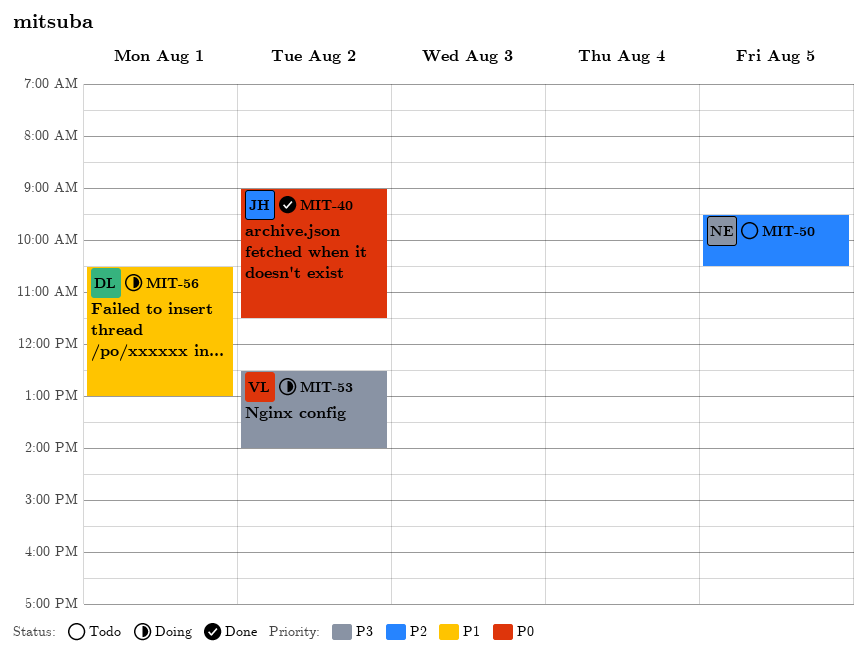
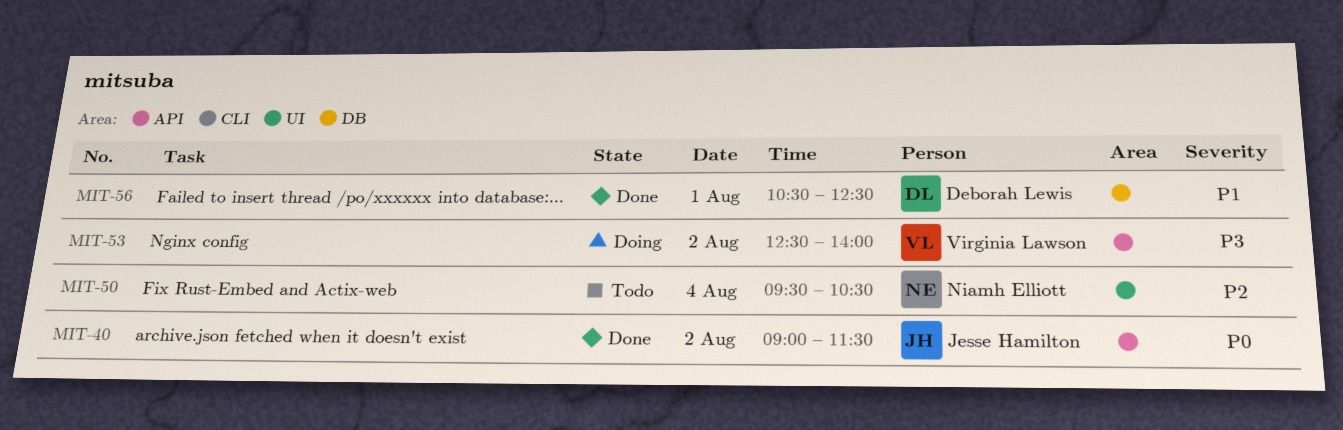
MIT-50, day: Aug 5 -> Aug 4
MIT-56, status: Doing -> Done
MIT-56, ends: 13:00 -> 12:30

